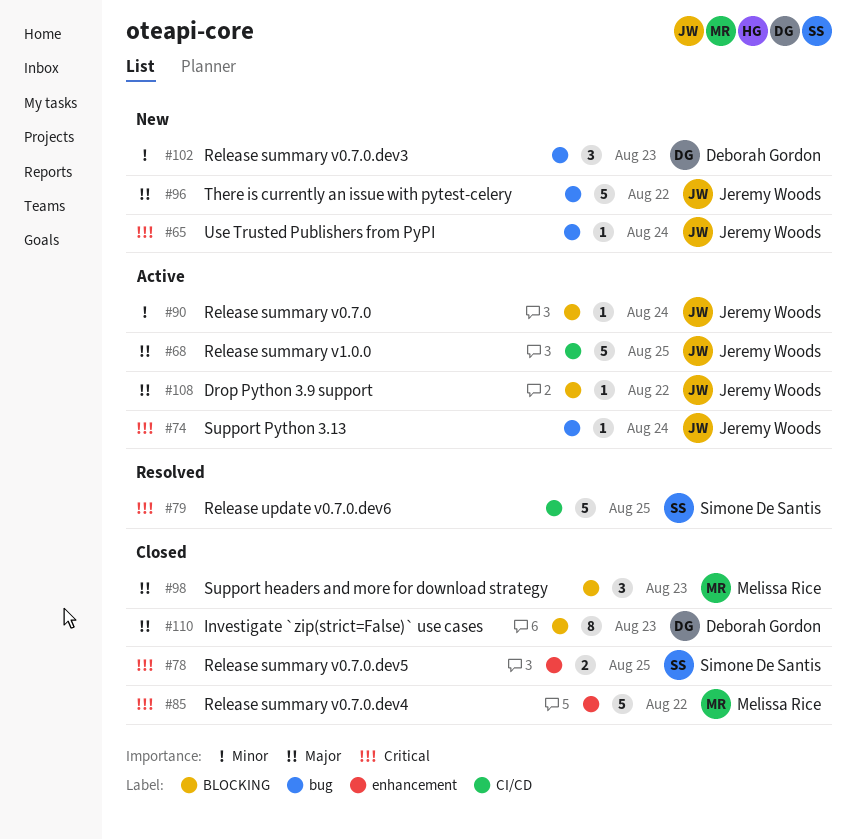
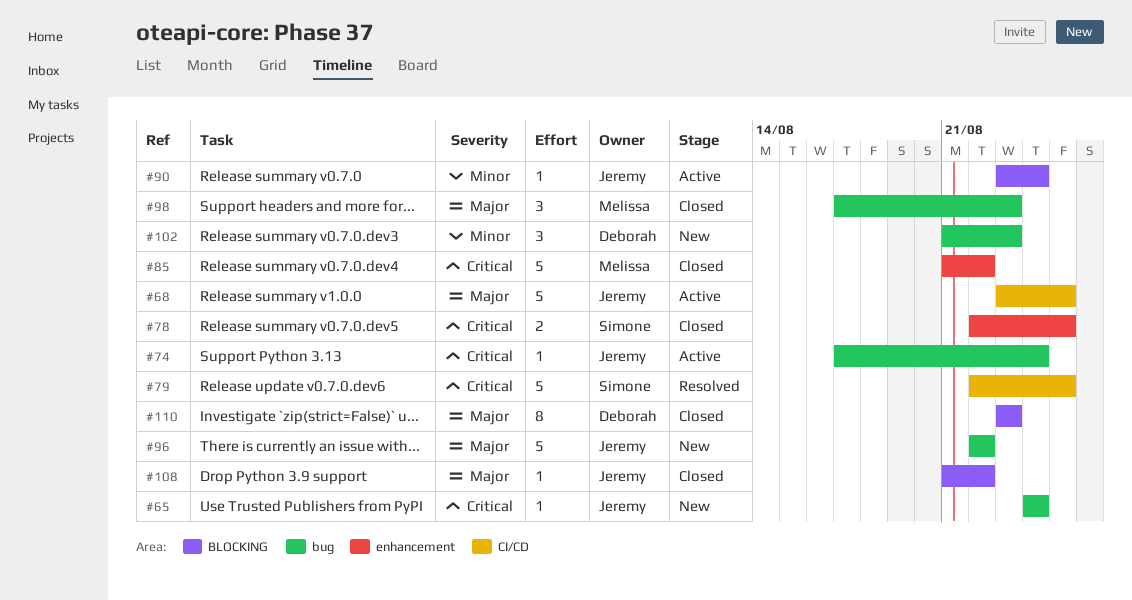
#98, label: BLOCKING -> bug
#108, status: Active -> Closed

